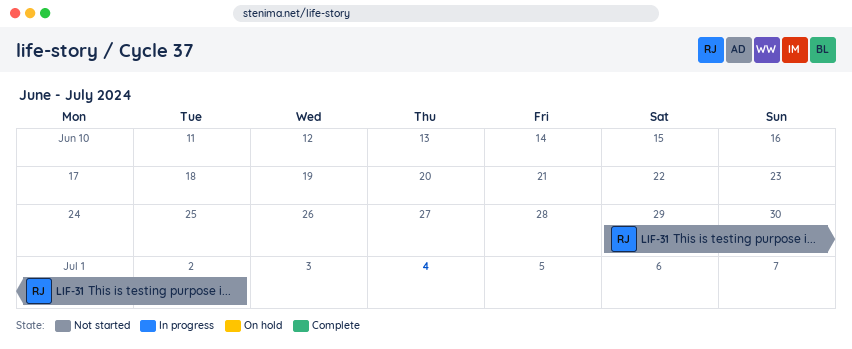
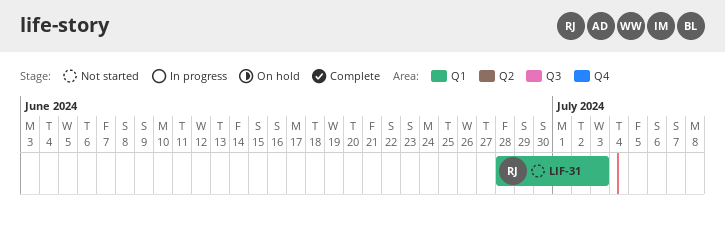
LIF-31, start: Jun 29 -> Jun 28
LIF-31, due: Jul 2 -> Jul 3

